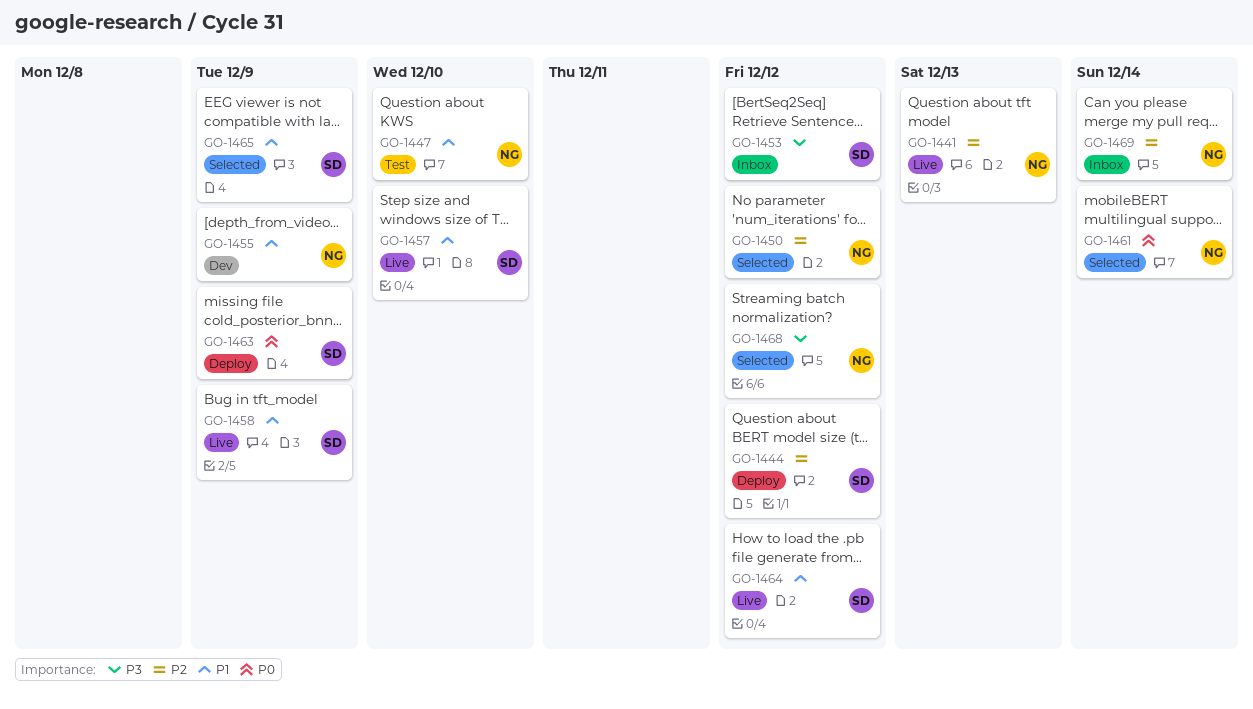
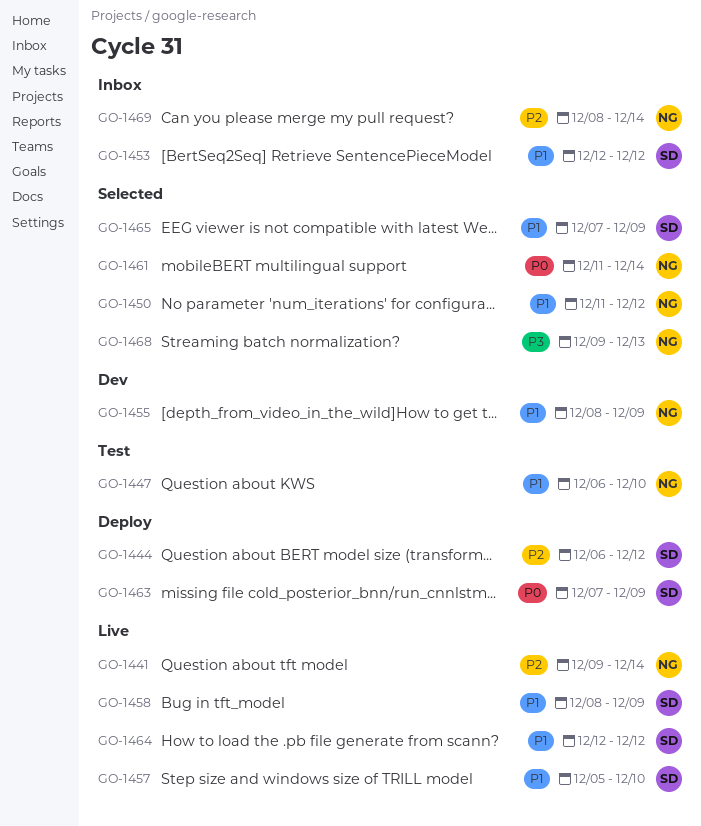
GO-1441, due: Dec 13 -> Dec 14
GO-1450, priority: P2 -> P1
GO-1453, priority: P3 -> P1
GO-1468, due: Dec 12 -> Dec 13

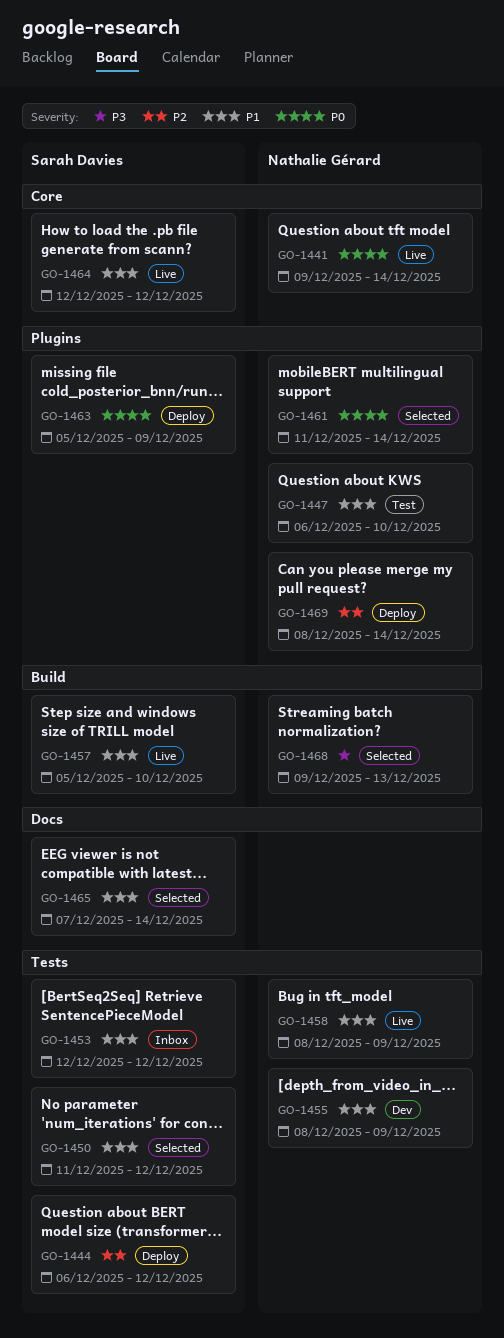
GO-1441, priority: P2 -> P0
GO-1450, owner: Nathalie Gérard -> Sarah Davies
GO-1458, owner: Sarah Davies -> Nathalie Gérard
GO-1463, start: Dec 7 -> Dec 5
GO-1465, due: Dec 9 -> Dec 14
GO-1469, status: Inbox -> Deploy

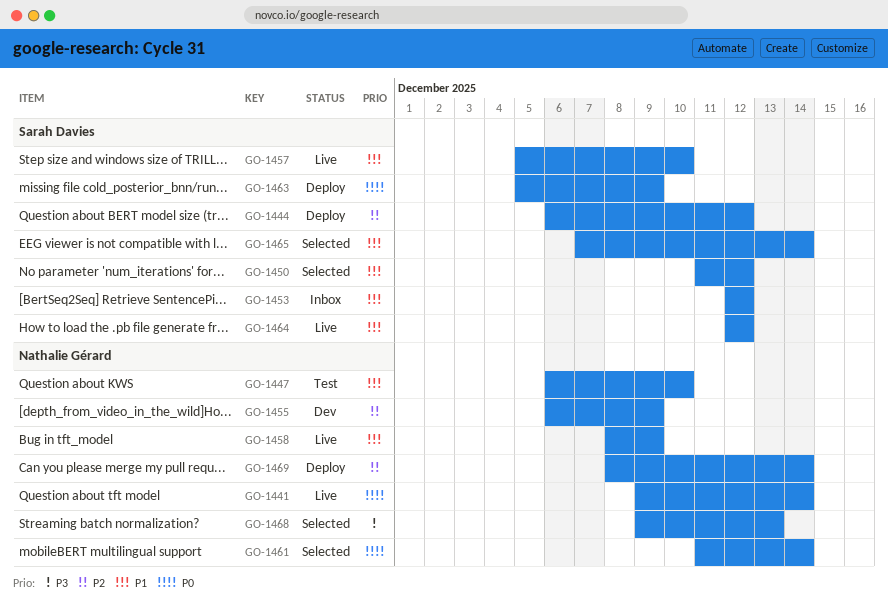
GO-1455, priority: P1 -> P2
GO-1455, start: Dec 8 -> Dec 6

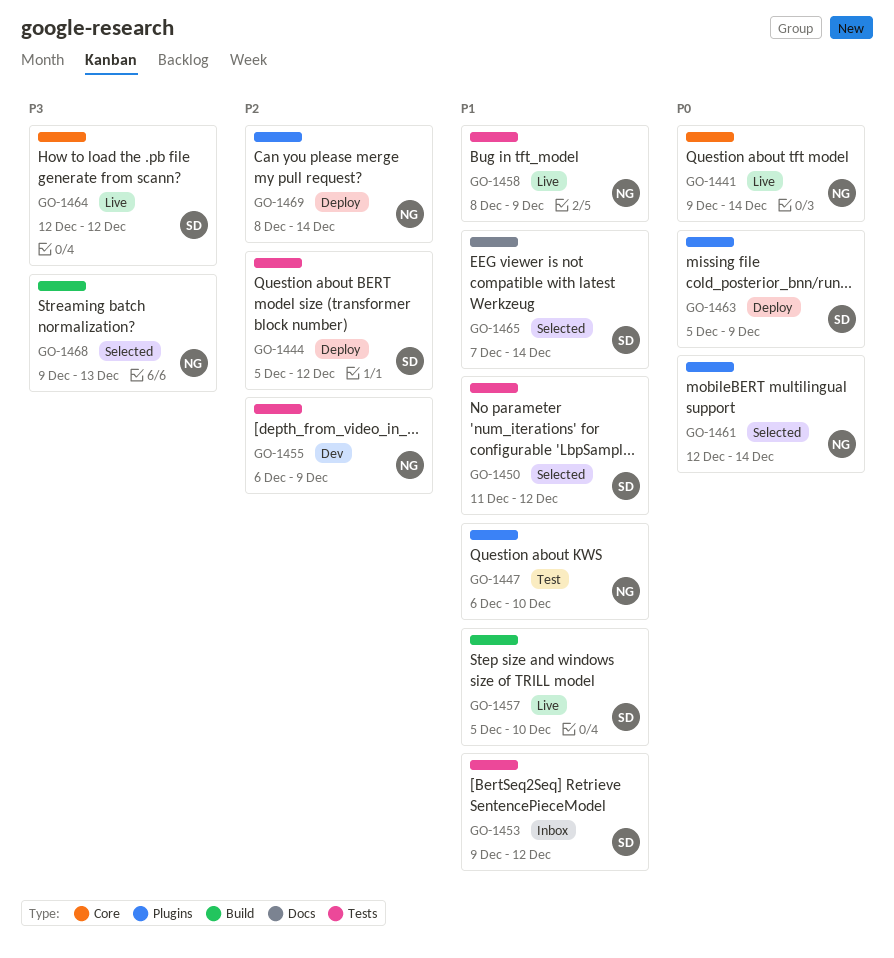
GO-1444, start: Dec 6 -> Dec 5
GO-1453, start: Dec 12 -> Dec 9
GO-1461, start: Dec 11 -> Dec 12
GO-1464, priority: P1 -> P3

